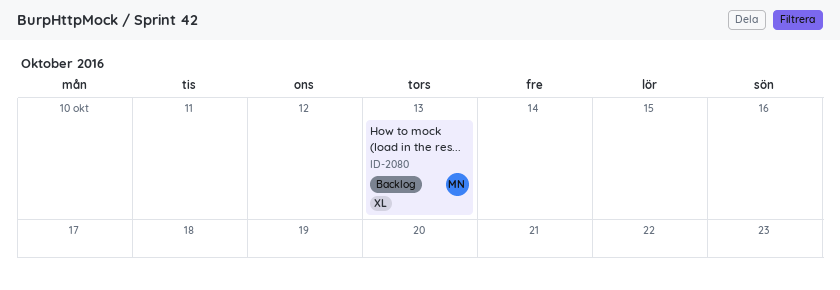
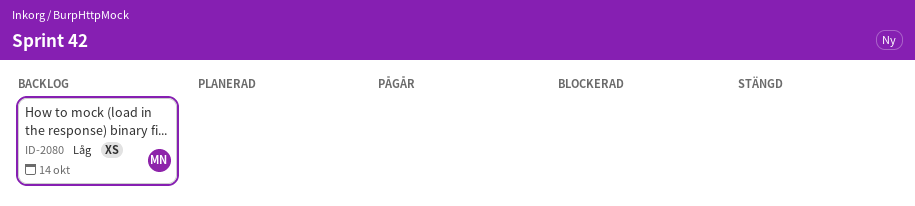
ID-2080, estimate: XL -> XS
ID-2080, due: Oct 13 -> Oct 14

